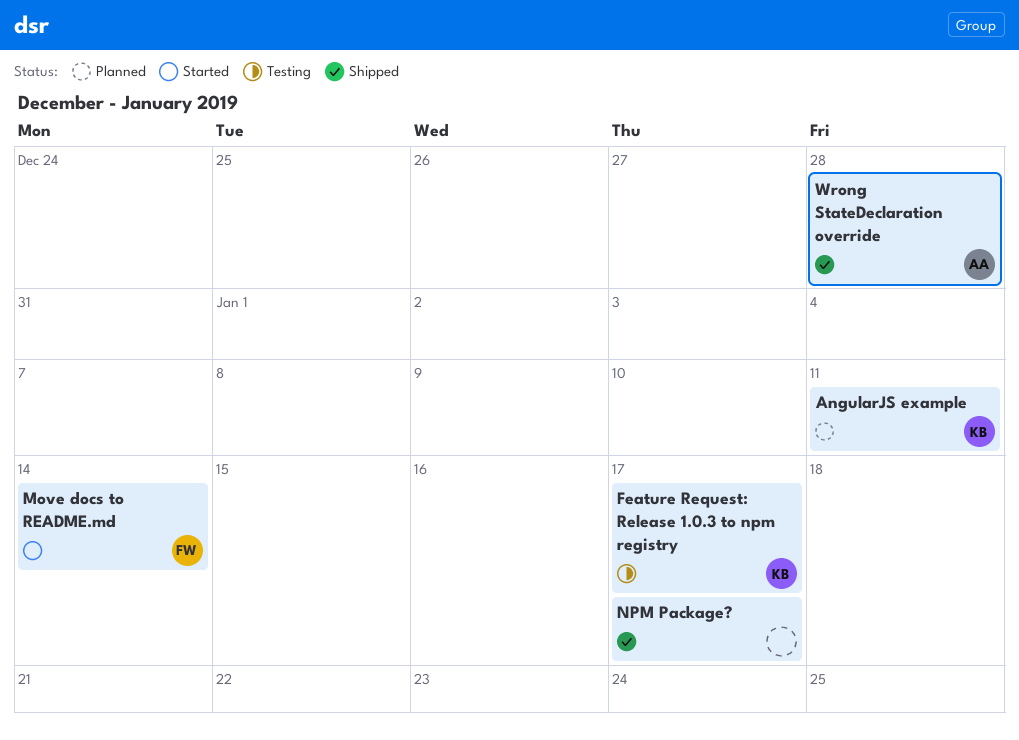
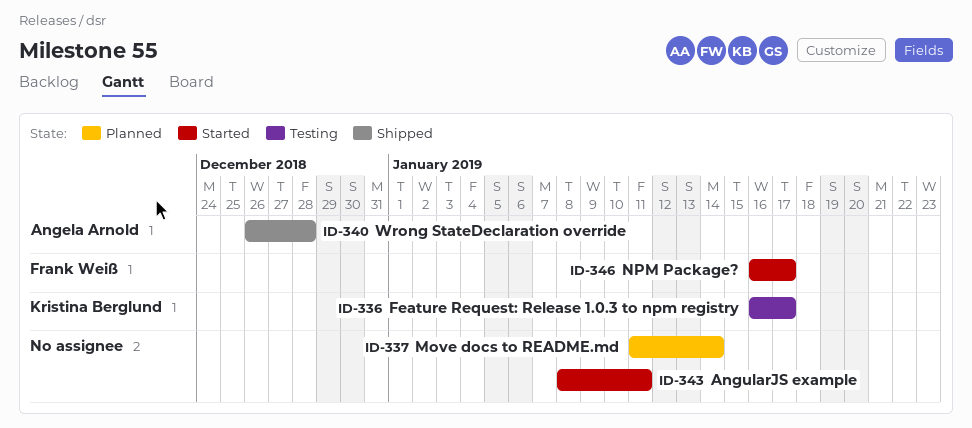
AngularJS example, status: Planned -> Started
AngularJS example, owner: Kristina Berglund -> none
Move docs to README.md, status: Started -> Planned
Move docs to README.md, owner: Frank Weiß -> none
NPM Package?, status: Shipped -> Started
NPM Package?, owner: none -> Frank Weiß

